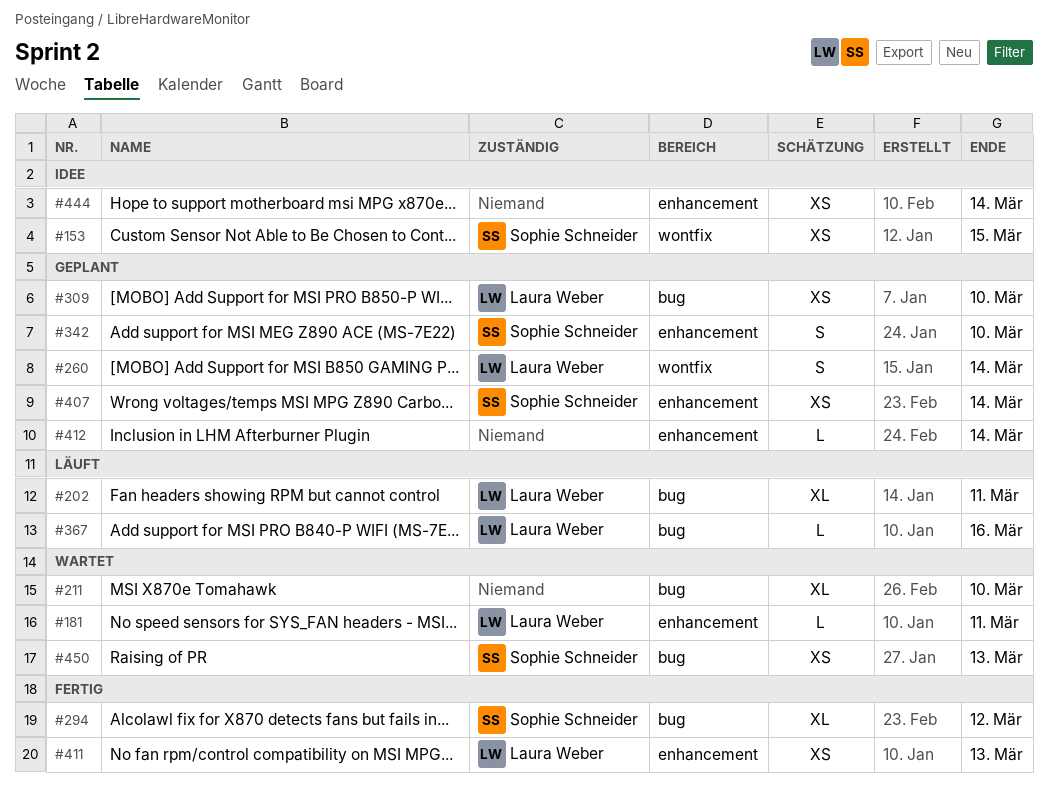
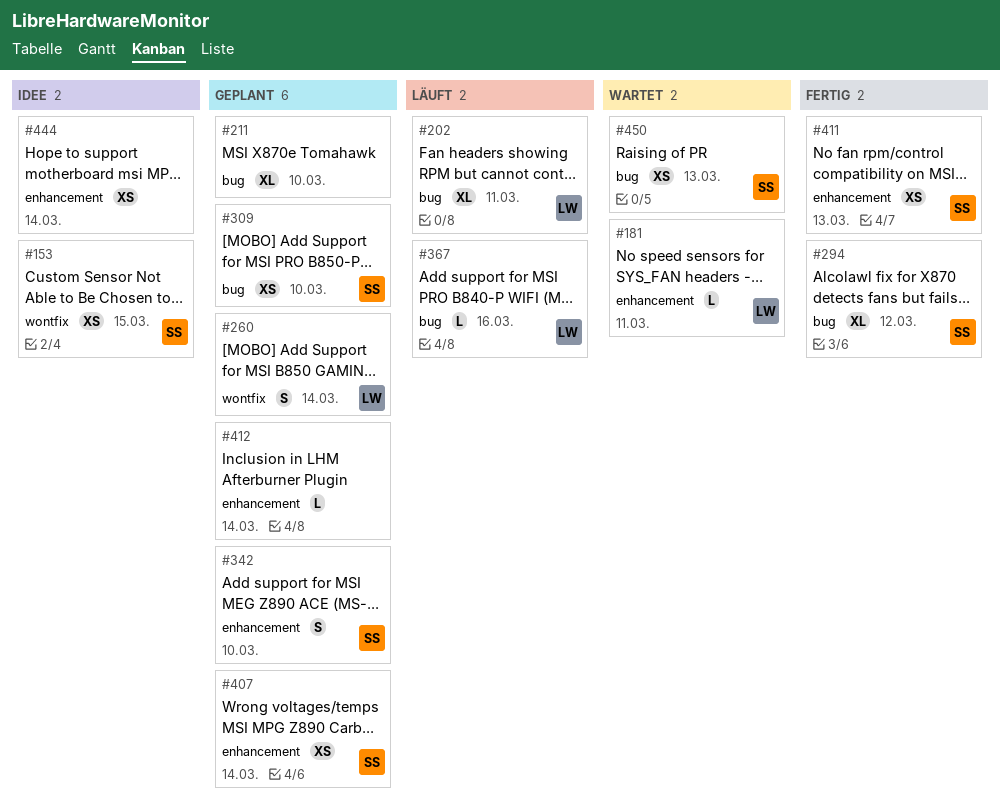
#211, status: Wartet -> Geplant
#309, owner: Laura Weber -> Sophie Schneider
#411, owner: Laura Weber -> Sophie Schneider

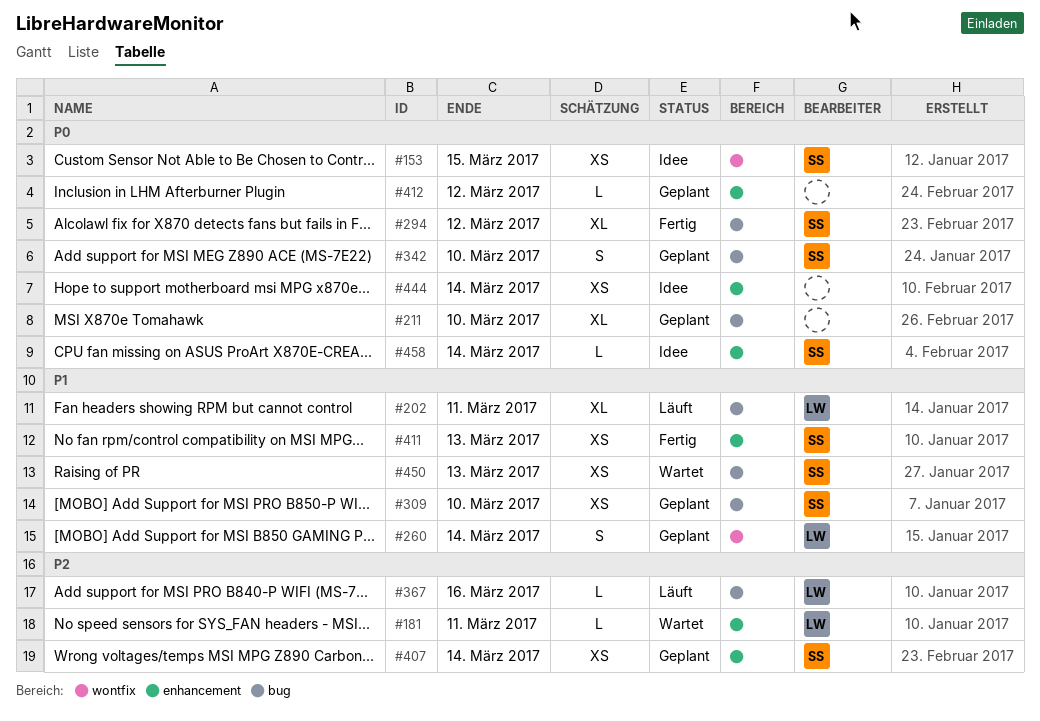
#342, label: enhancement -> bug
#412, due: Mar 14 -> Mar 12
#458: none -> present

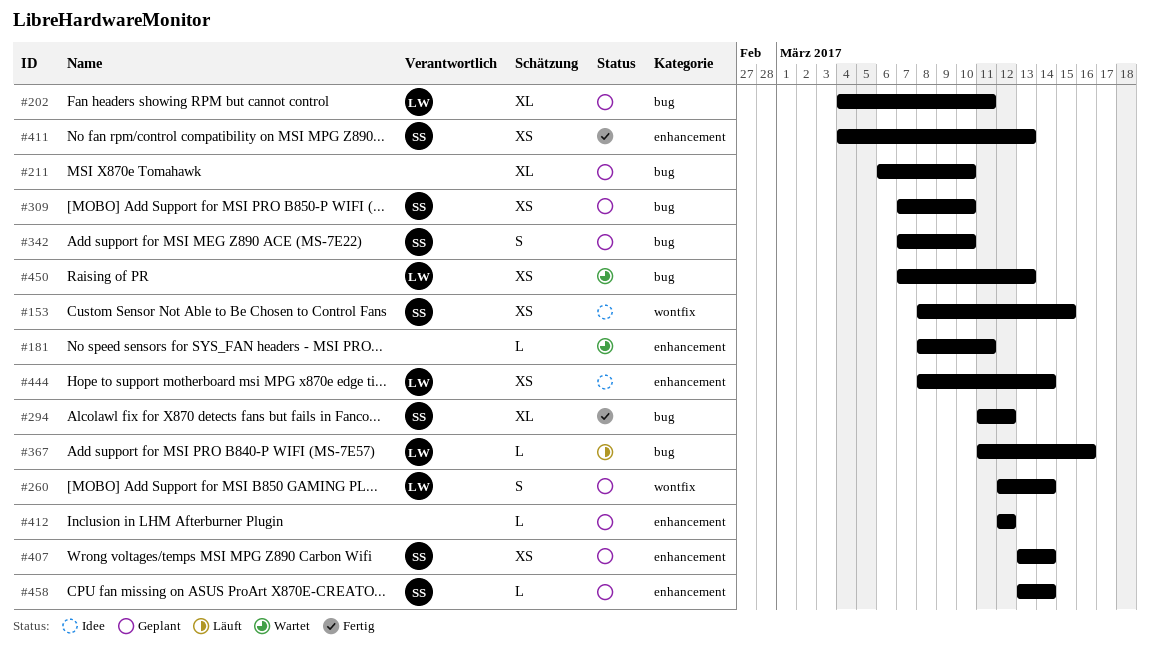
#181, owner: LW -> none
#202, status: Läuft -> Geplant
#444, owner: none -> LW
#450, owner: SS -> LW
#458, status: Idee -> Geplant

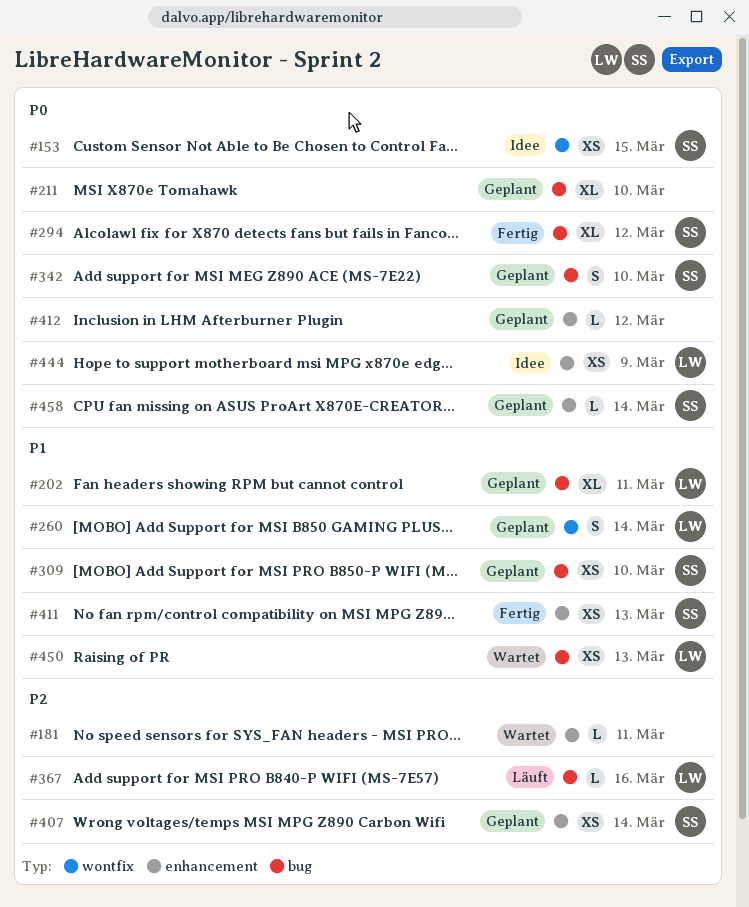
#444, due: Mar 14 -> Mar 9

